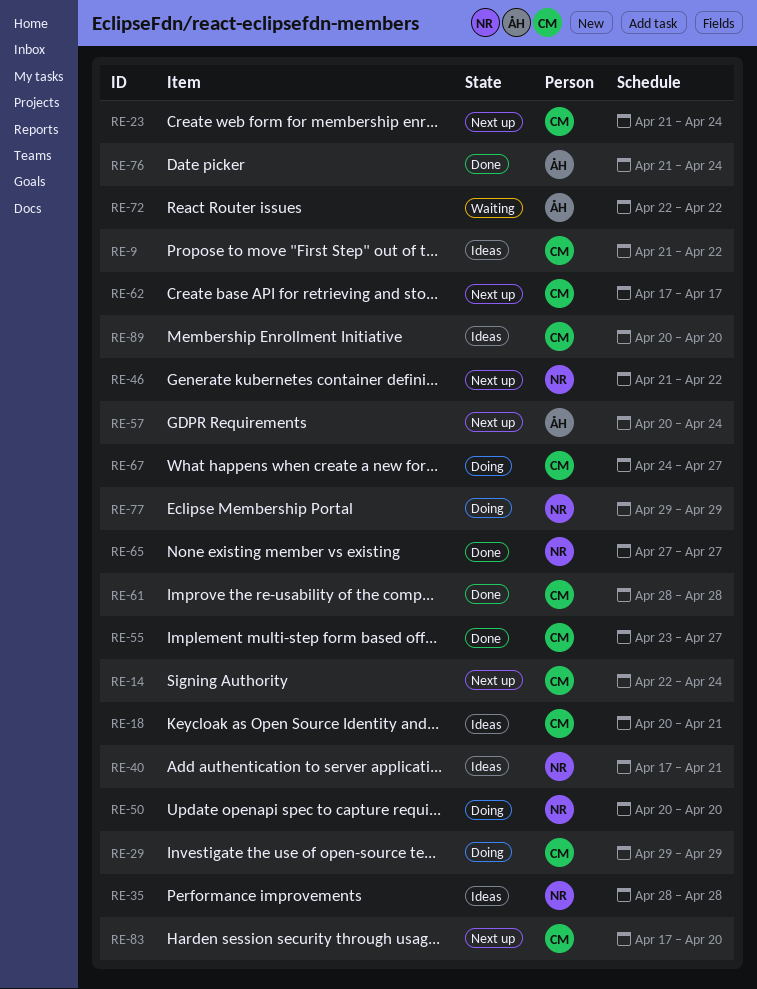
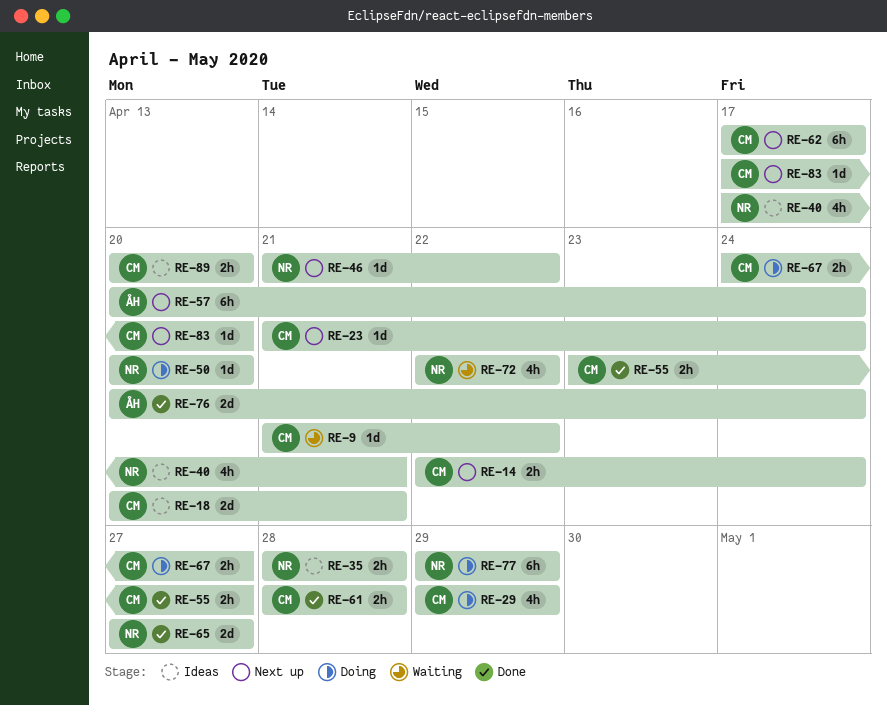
RE-9, status: Ideas -> Waiting
RE-72, owner: ÅH -> NR
RE-76, start: Apr 21 -> Apr 20

